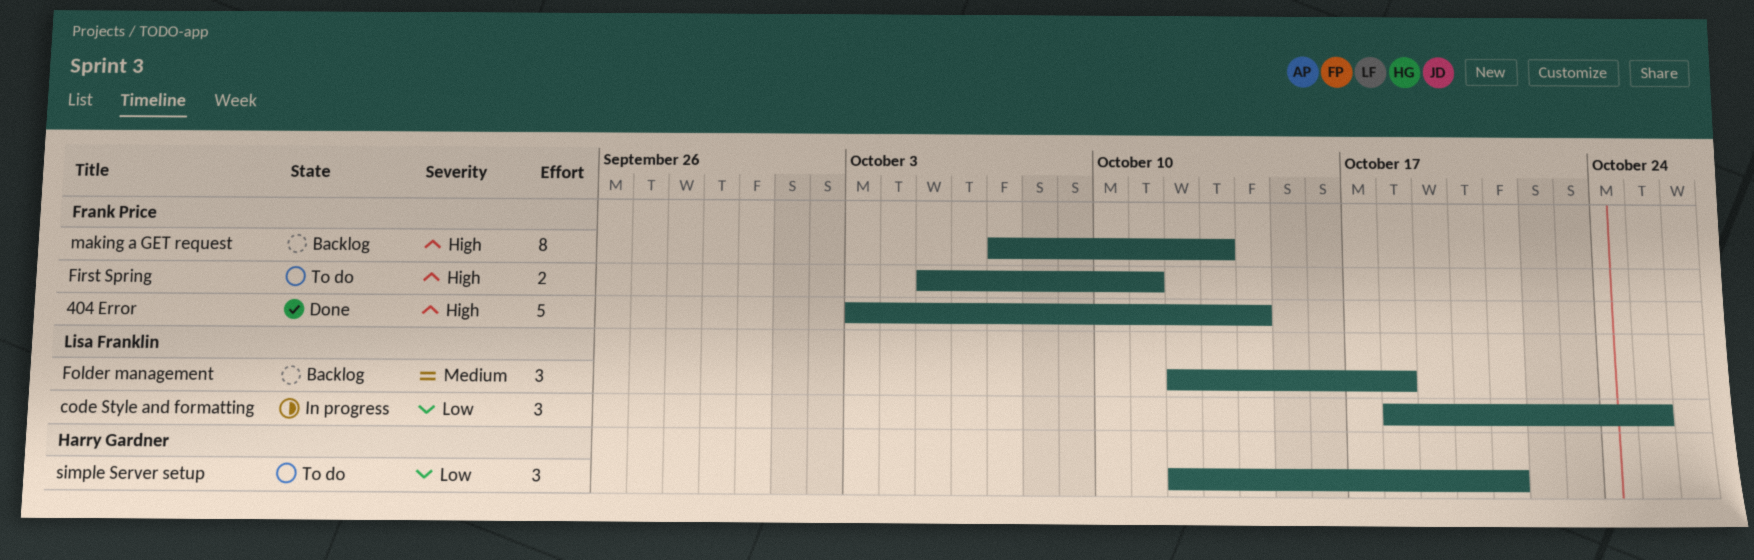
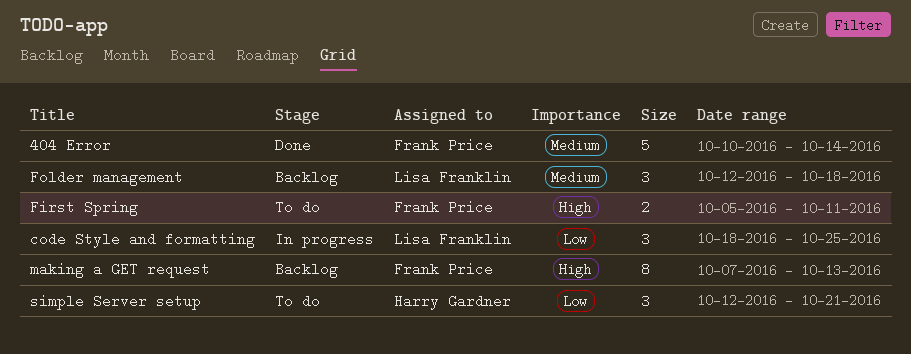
404 Error, priority: High -> Medium
404 Error, start: Oct 3 -> Oct 10

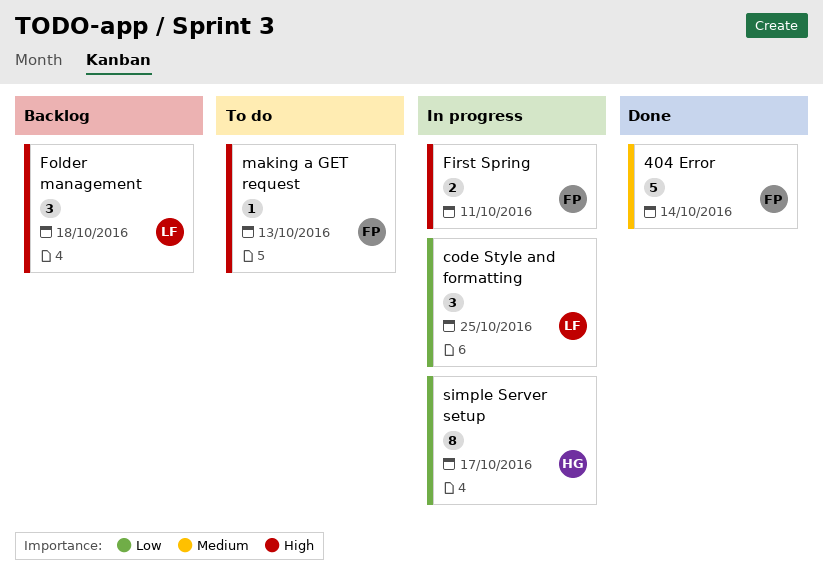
First Spring, status: To do -> In progress
Folder management, priority: Medium -> High
making a GET request, status: Backlog -> To do
making a GET request, estimate: 8 -> 1
simple Server setup, status: To do -> In progress
simple Server setup, estimate: 3 -> 8
simple Server setup, due: Oct 21 -> Oct 17

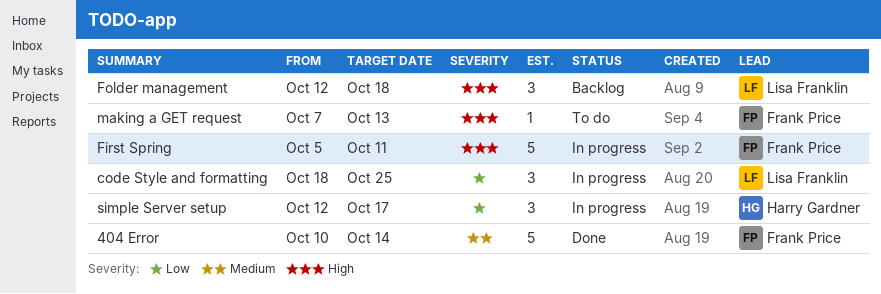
First Spring, estimate: 2 -> 5
simple Server setup, estimate: 8 -> 3

